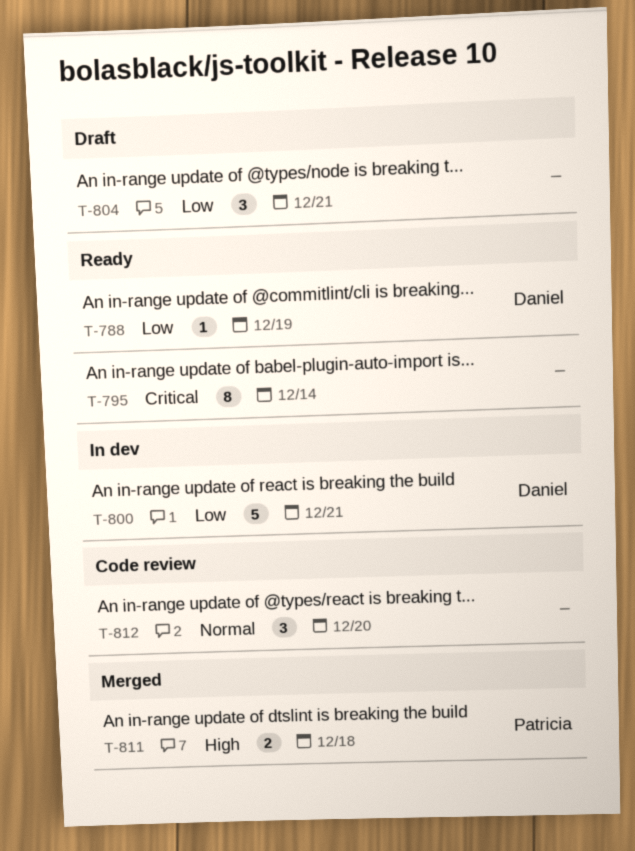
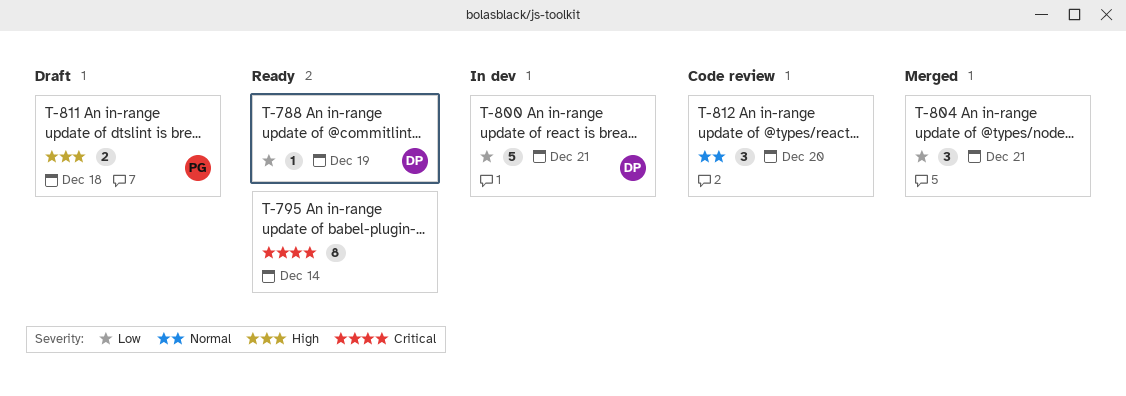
T-804, status: Draft -> Merged
T-811, status: Merged -> Draft

